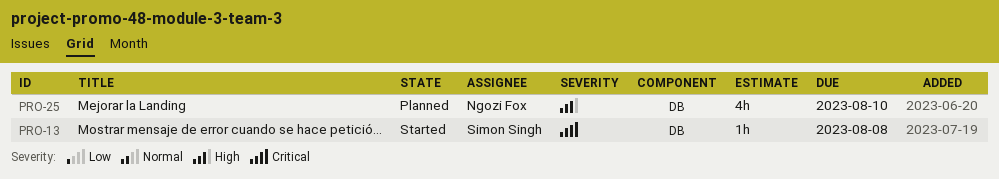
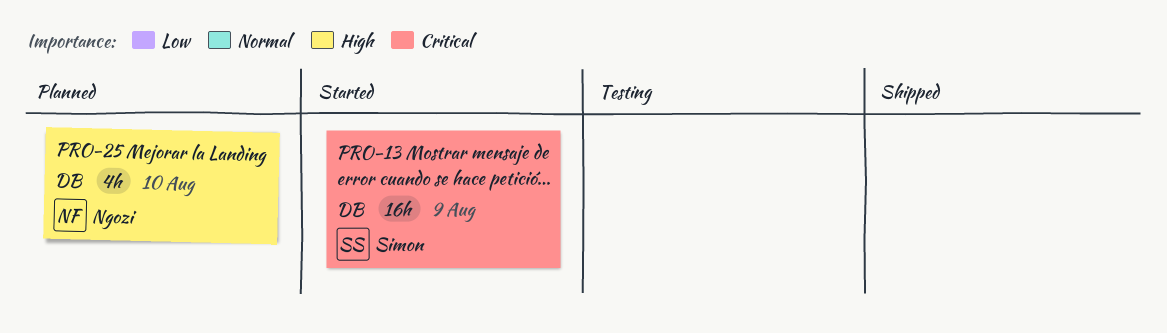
PRO-13, estimate: 1h -> 16h
PRO-13, due: Aug 8 -> Aug 9

